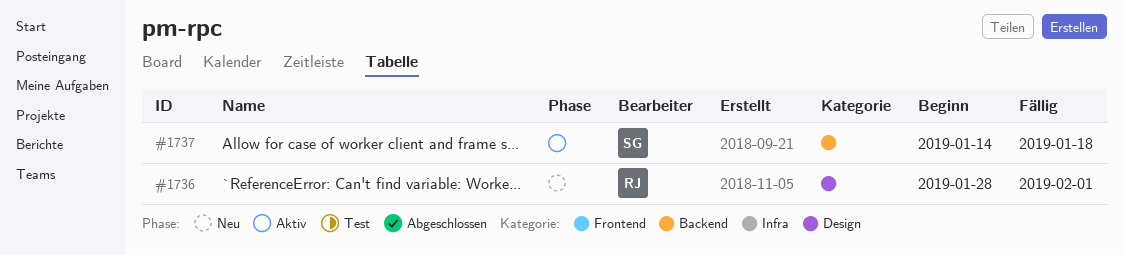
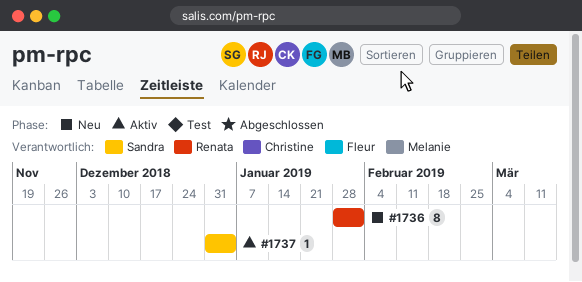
#1737, start: Jan 14 -> Dec 31
#1737, due: Jan 18 -> Jan 4

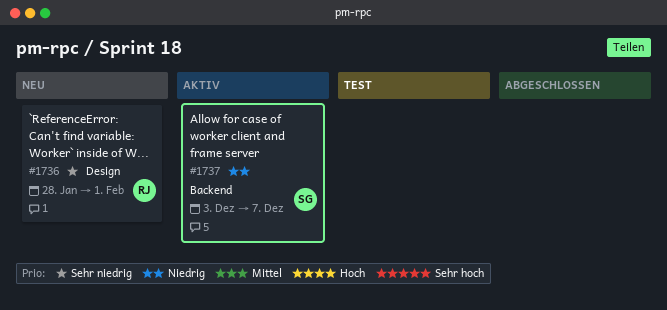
#1737, start: Dec 31 -> Dec 3
#1737, due: Jan 4 -> Dec 7

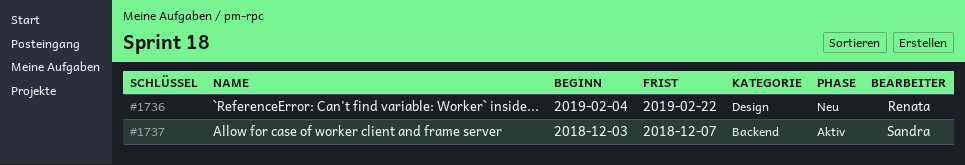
#1736, start: Jan 28 -> Feb 4
#1736, due: Feb 1 -> Feb 22

